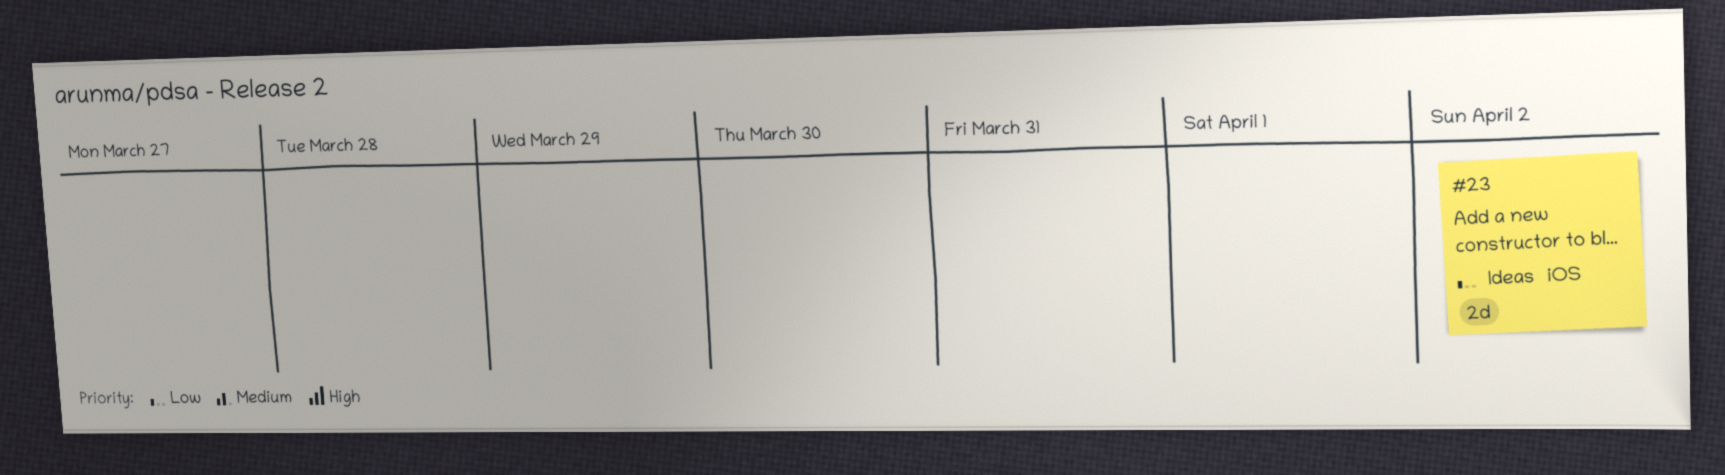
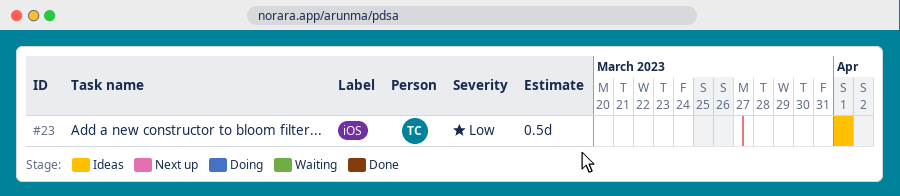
#23, estimate: 2d -> 0.5d
#23, due: Apr 2 -> Apr 1

